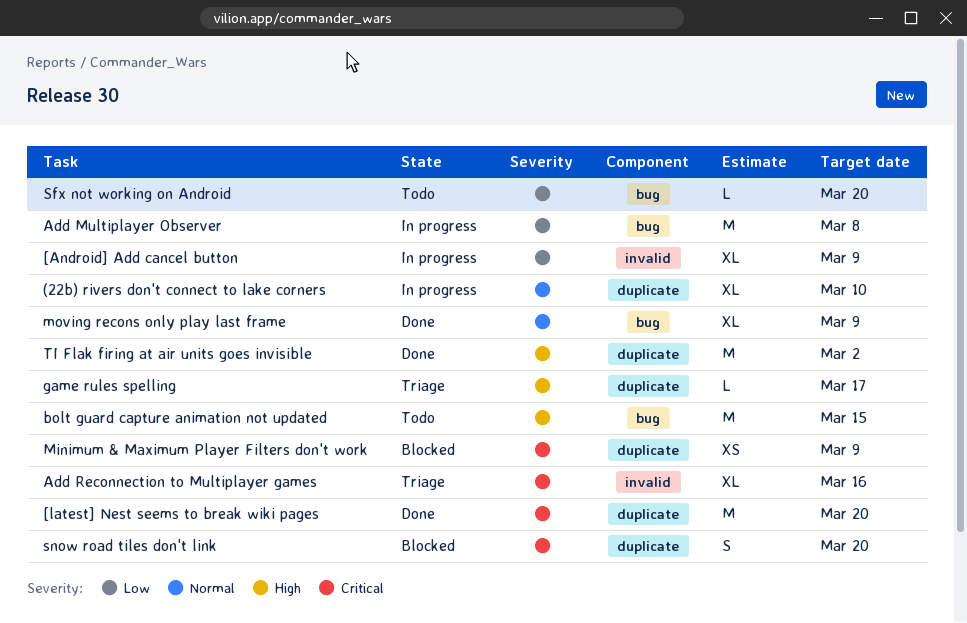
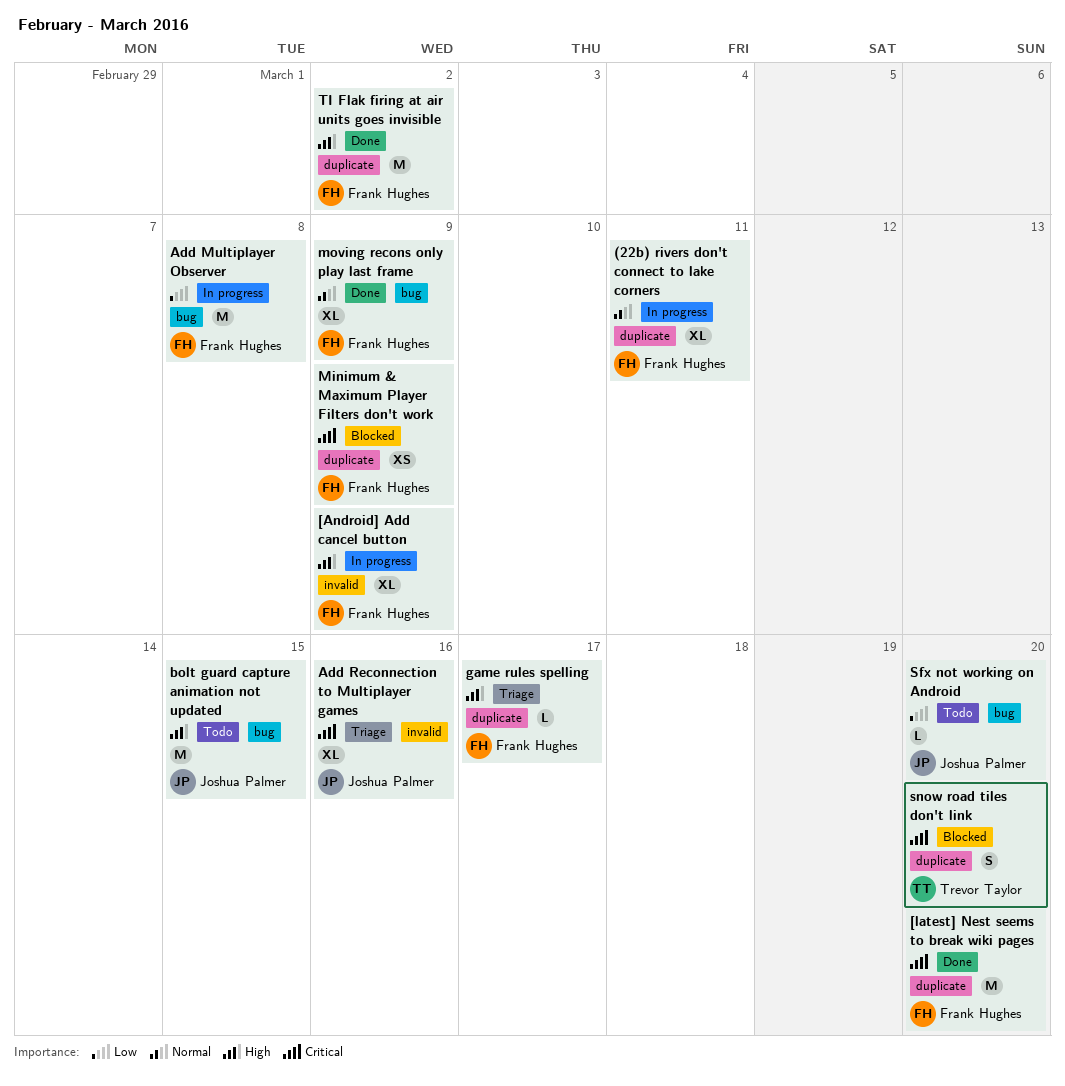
(22b) rivers don't connect to lake corners, due: Mar 10 -> Mar 11
[Android] Add cancel button, priority: Low -> High

